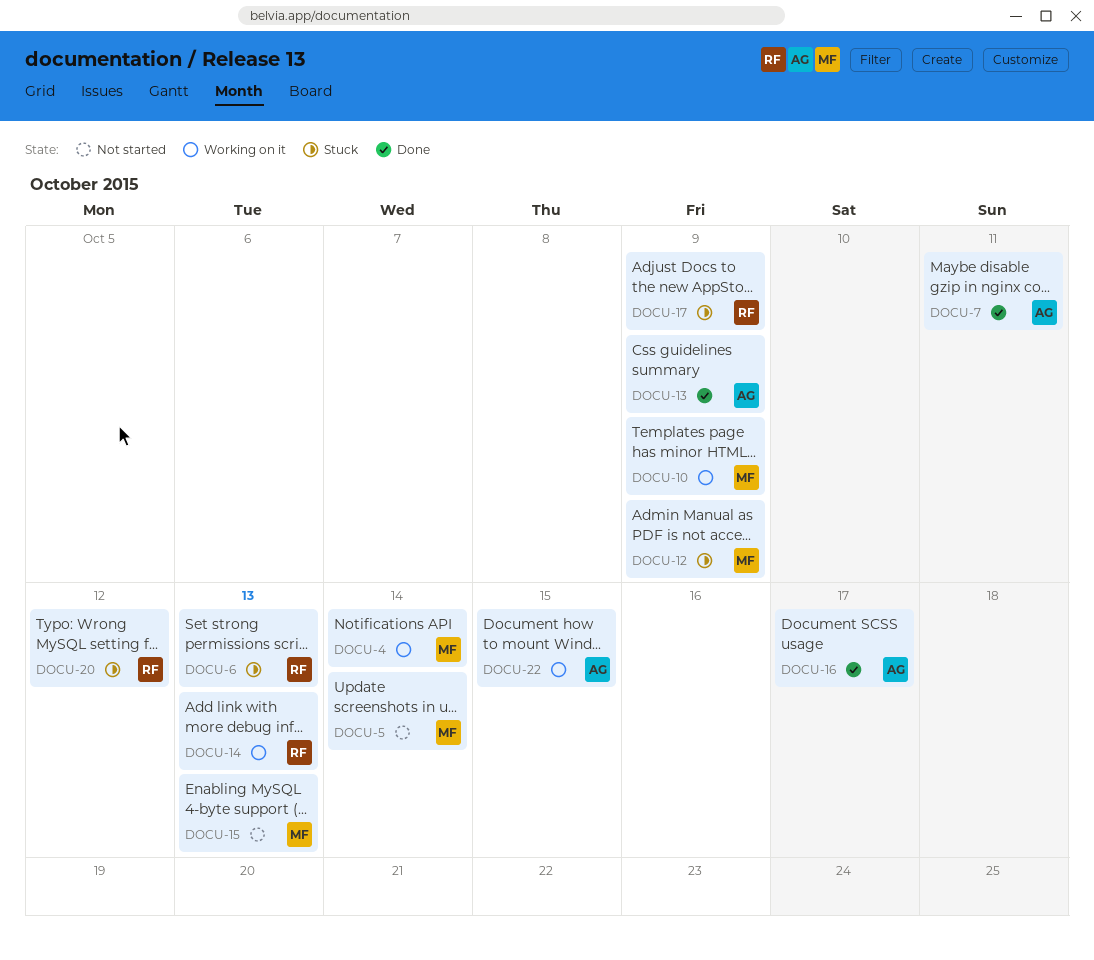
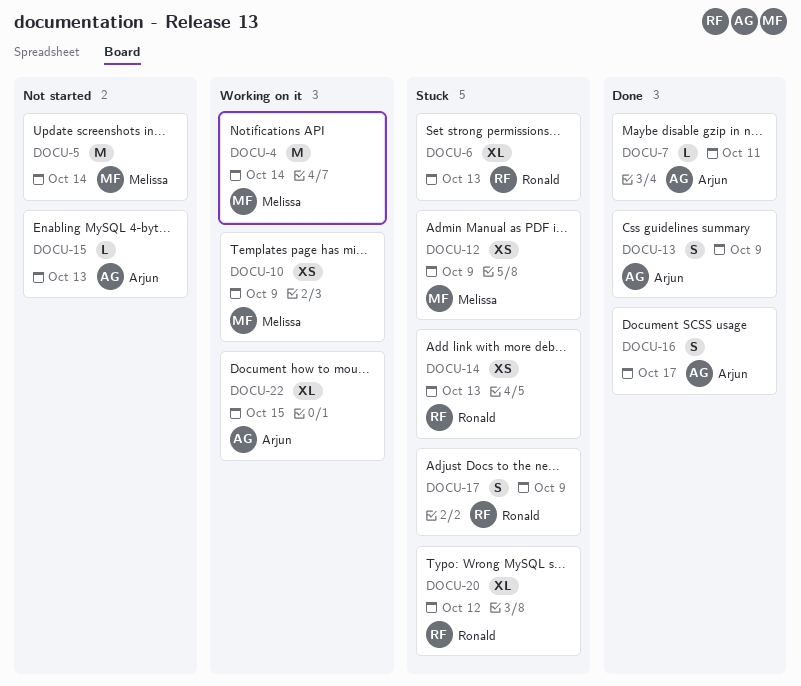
DOCU-14, status: Working on it -> Stuck
DOCU-15, owner: Melissa -> Arjun

